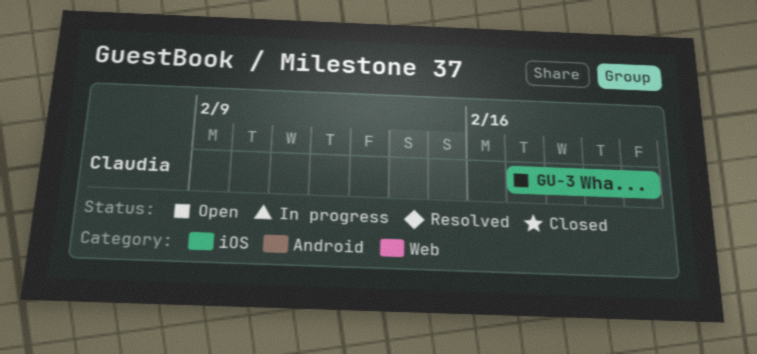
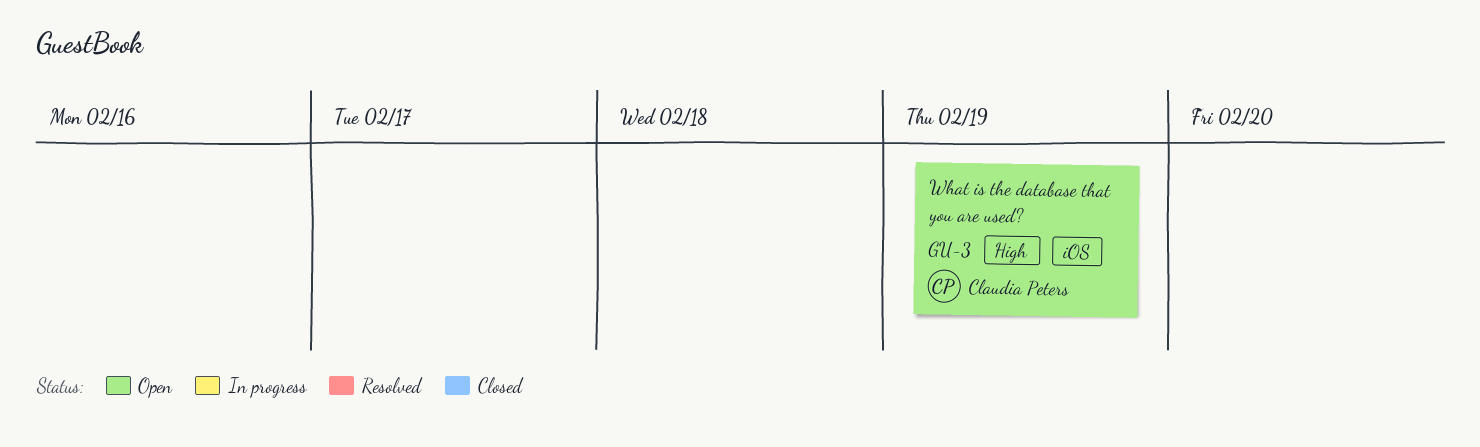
GU-3, due: Feb 20 -> Feb 19

